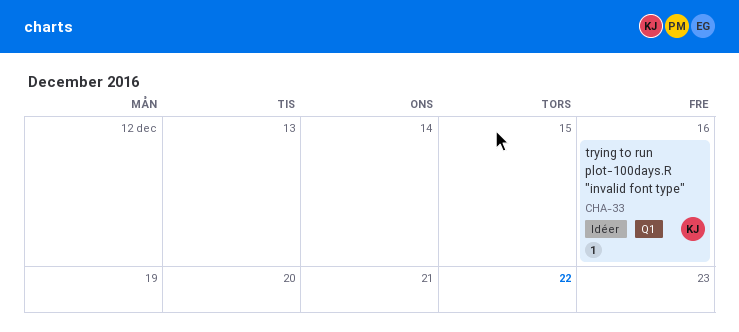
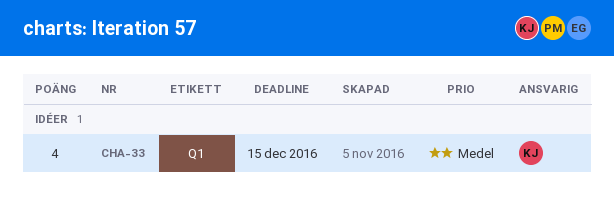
CHA-33, estimate: 1 -> 4
CHA-33, due: Dec 16 -> Dec 15

